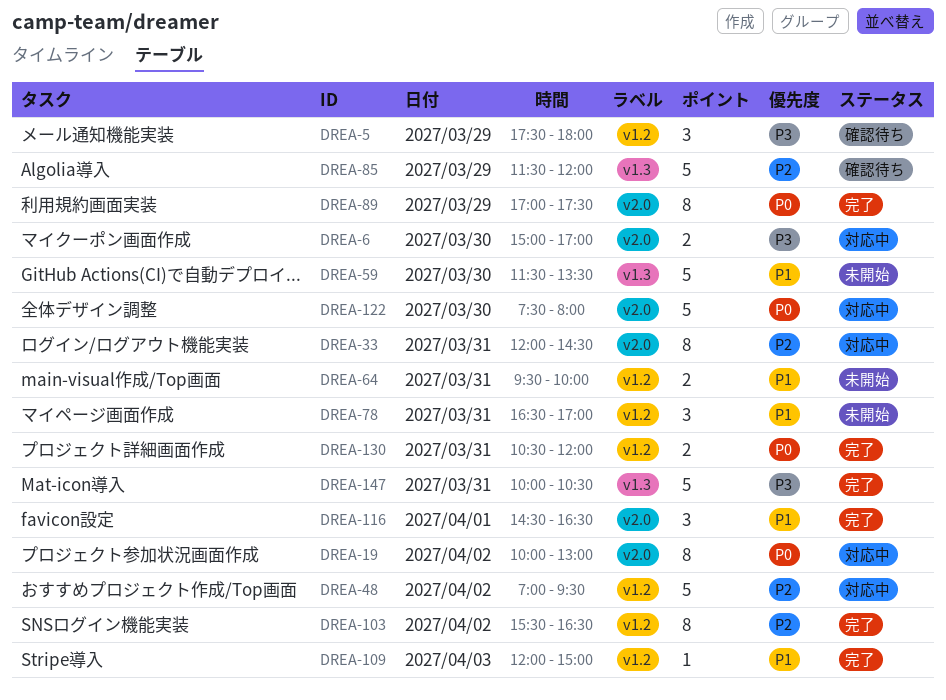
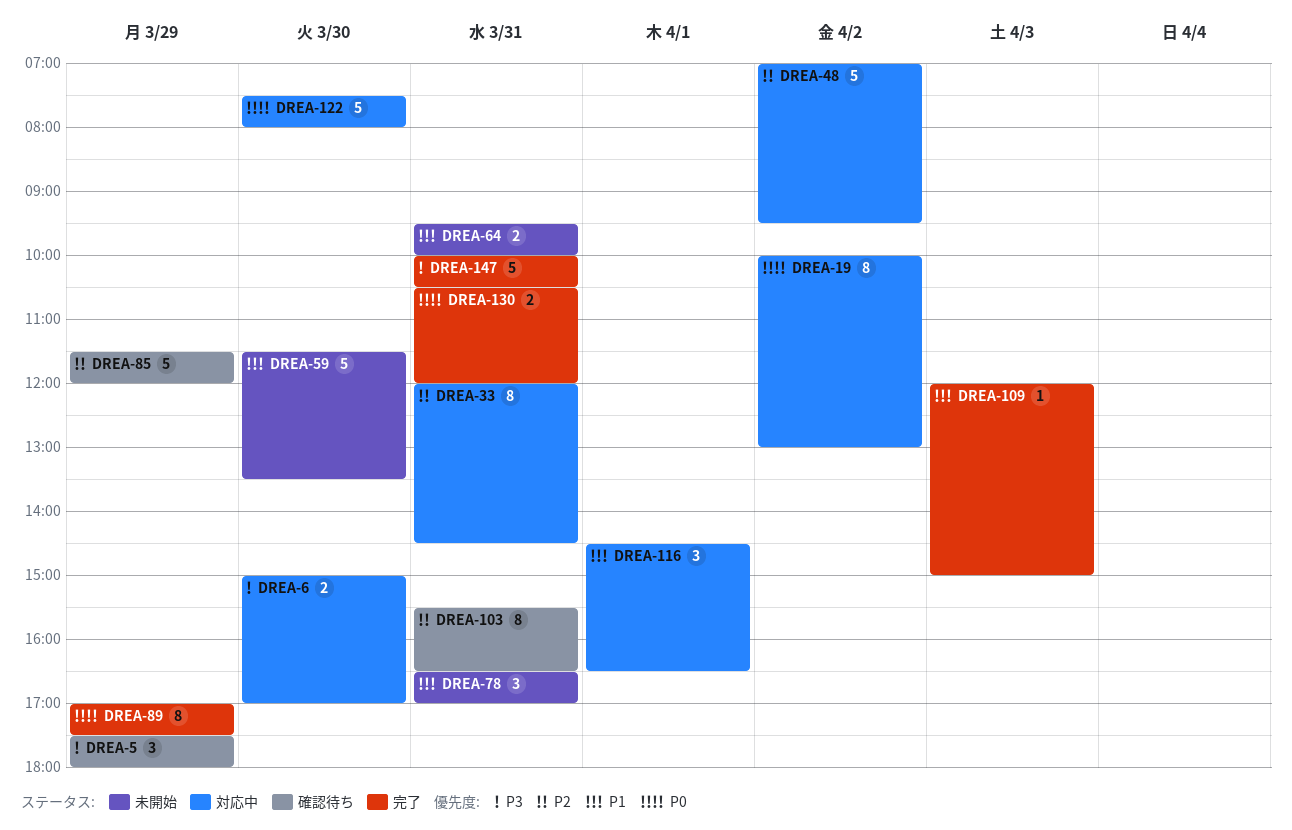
DREA-103, status: 完了 -> 確認待ち
DREA-103, day: Apr 2 -> Mar 31
DREA-116, status: 完了 -> 対応中

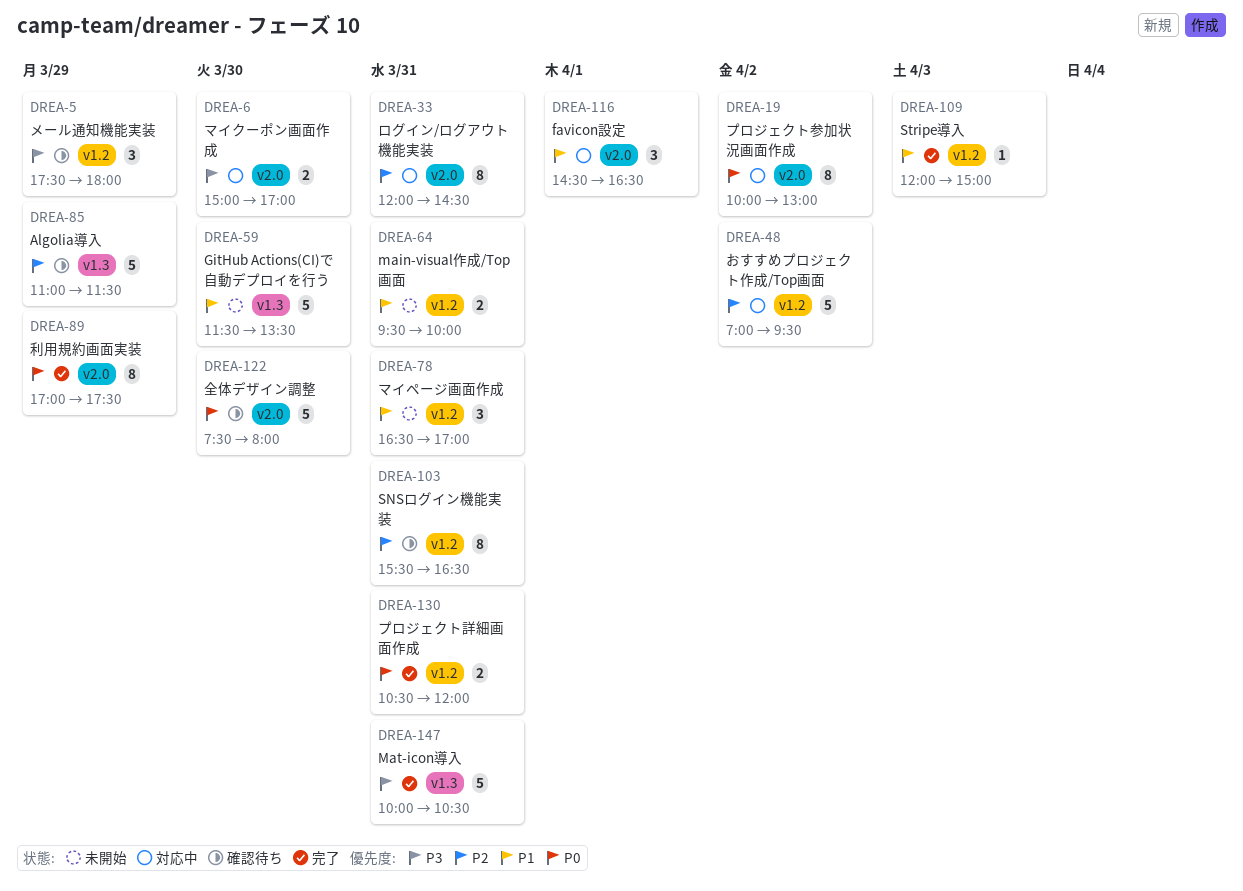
DREA-85, begins: 11:30 -> 11:00
DREA-85, ends: 12:00 -> 11:30
DREA-122, status: 対応中 -> 確認待ち

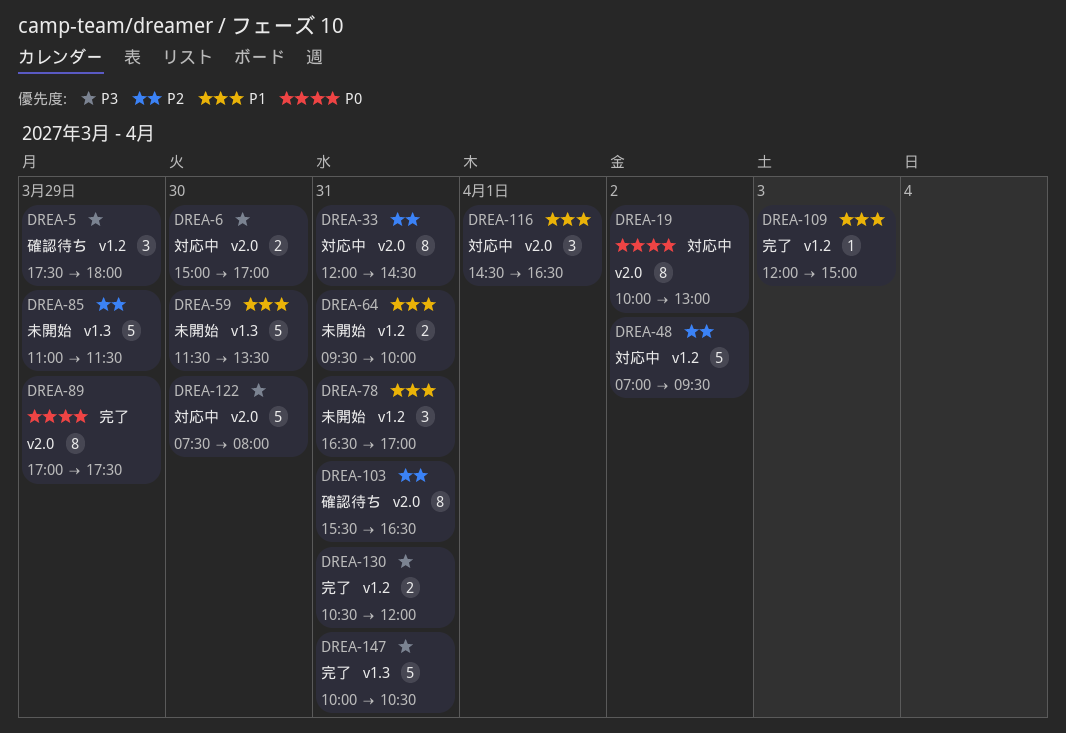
DREA-85, status: 確認待ち -> 未開始
DREA-103, label: v1.2 -> v2.0
DREA-122, status: 確認待ち -> 対応中
DREA-122, priority: P0 -> P3
DREA-130, priority: P0 -> P3

